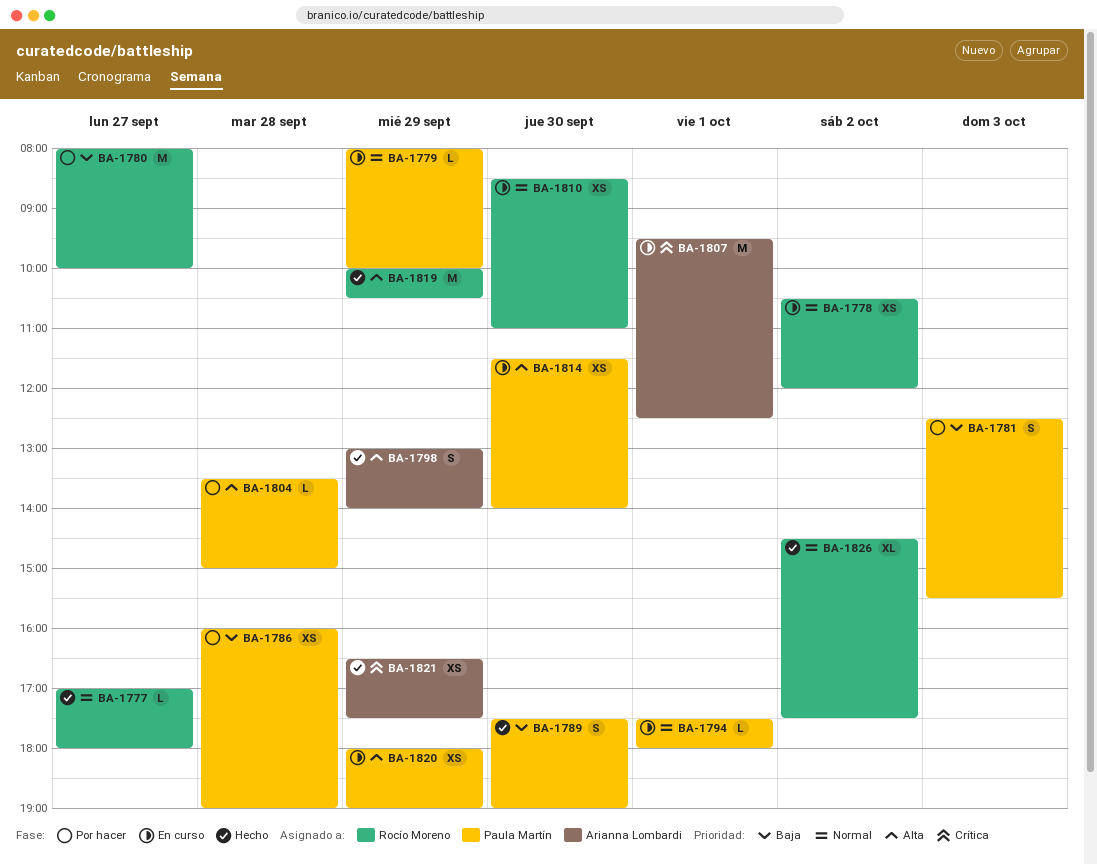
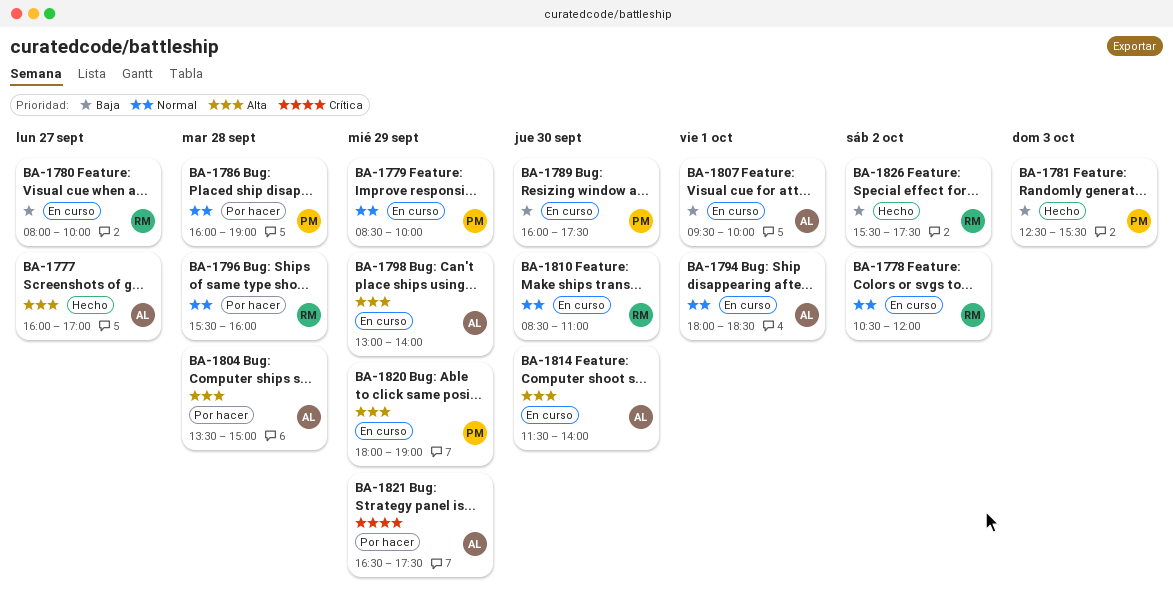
BA-1777, owner: Rocío Moreno -> Arianna Lombardi
BA-1777, priority: Normal -> Alta
BA-1777, begins: 17:00 -> 16:00
BA-1777, ends: 18:00 -> 17:00
BA-1779, begins: 08:00 -> 08:30
BA-1780, status: Por hacer -> En curso
BA-1781, status: Por hacer -> Hecho
BA-1786, priority: Baja -> Normal
BA-1789, status: Hecho -> En curso
BA-1789, begins: 17:30 -> 16:00
BA-1789, ends: 19:00 -> 17:30
BA-1794, owner: Paula Martín -> Arianna Lombardi
BA-1794, begins: 17:30 -> 18:00
BA-1794, ends: 18:00 -> 18:30
BA-1796: none -> present
BA-1798, status: Hecho -> En curso
BA-1804, owner: Paula Martín -> Arianna Lombardi
BA-1807, priority: Crítica -> Baja
BA-1807, ends: 12:30 -> 10:00
BA-1814, owner: Paula Martín -> Arianna Lombardi
BA-1819: present -> none
BA-1821, status: Hecho -> Por hacer
BA-1826, priority: Normal -> Baja
BA-1826, begins: 14:30 -> 15:30

